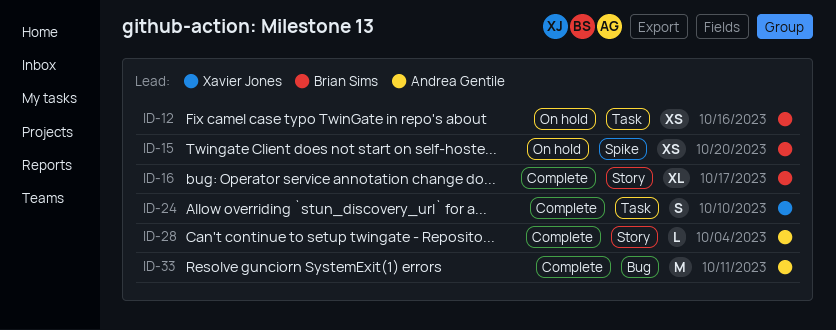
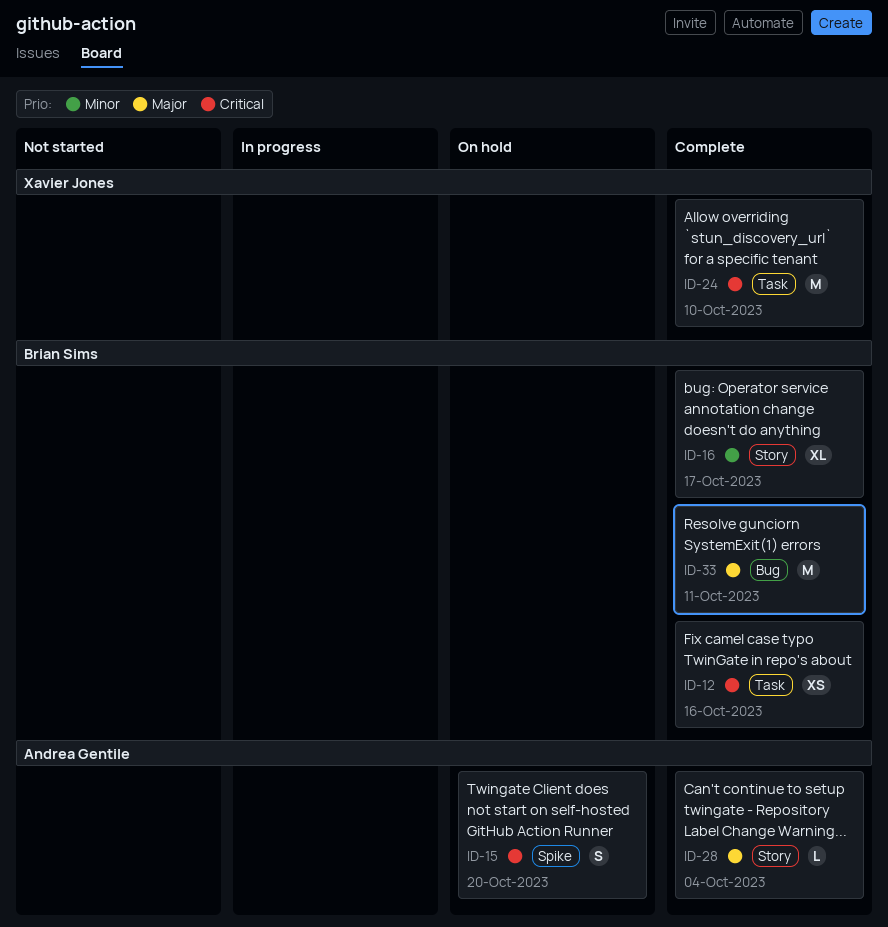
ID-12, status: On hold -> Complete
ID-15, owner: Brian Sims -> Andrea Gentile
ID-15, estimate: XS -> S
ID-24, estimate: S -> M
ID-33, owner: Andrea Gentile -> Brian Sims

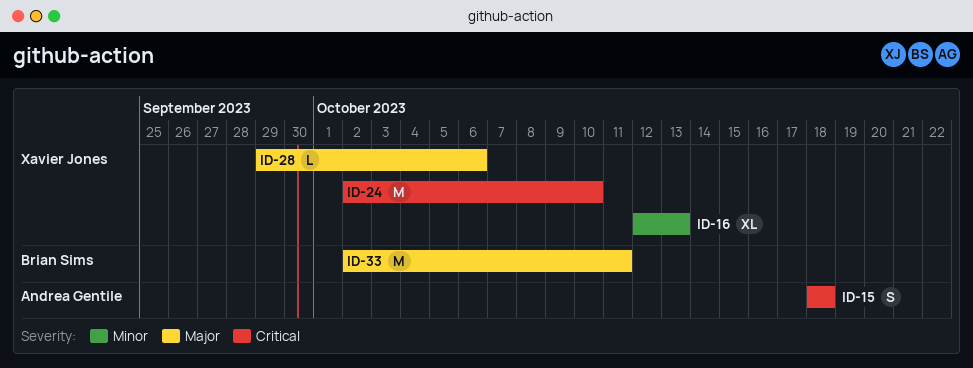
ID-12: present -> none
ID-15, due: Oct 20 -> Oct 18
ID-16, owner: Brian Sims -> Xavier Jones
ID-16, due: Oct 17 -> Oct 13
ID-28, owner: Andrea Gentile -> Xavier Jones
ID-28, due: Oct 4 -> Oct 6

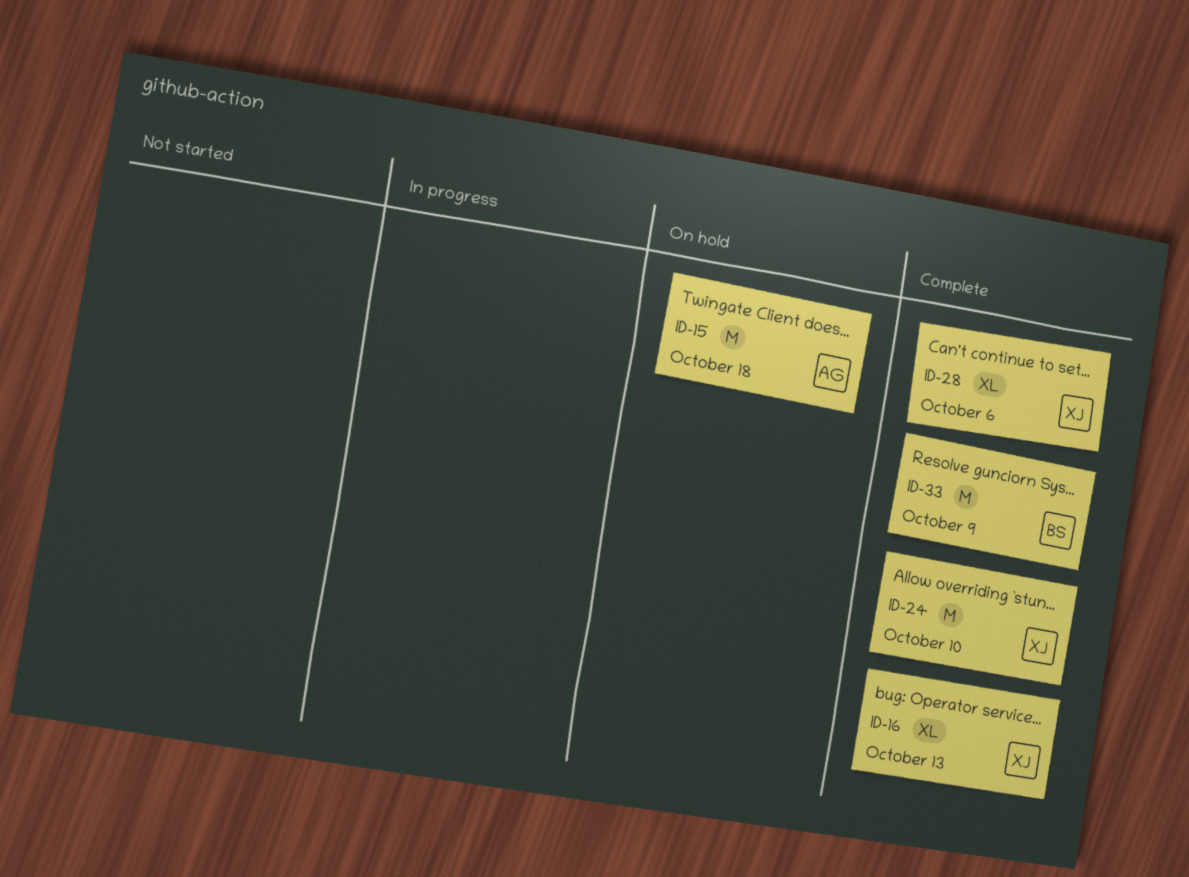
ID-15, estimate: S -> M
ID-28, estimate: L -> XL
ID-33, due: Oct 11 -> Oct 9

